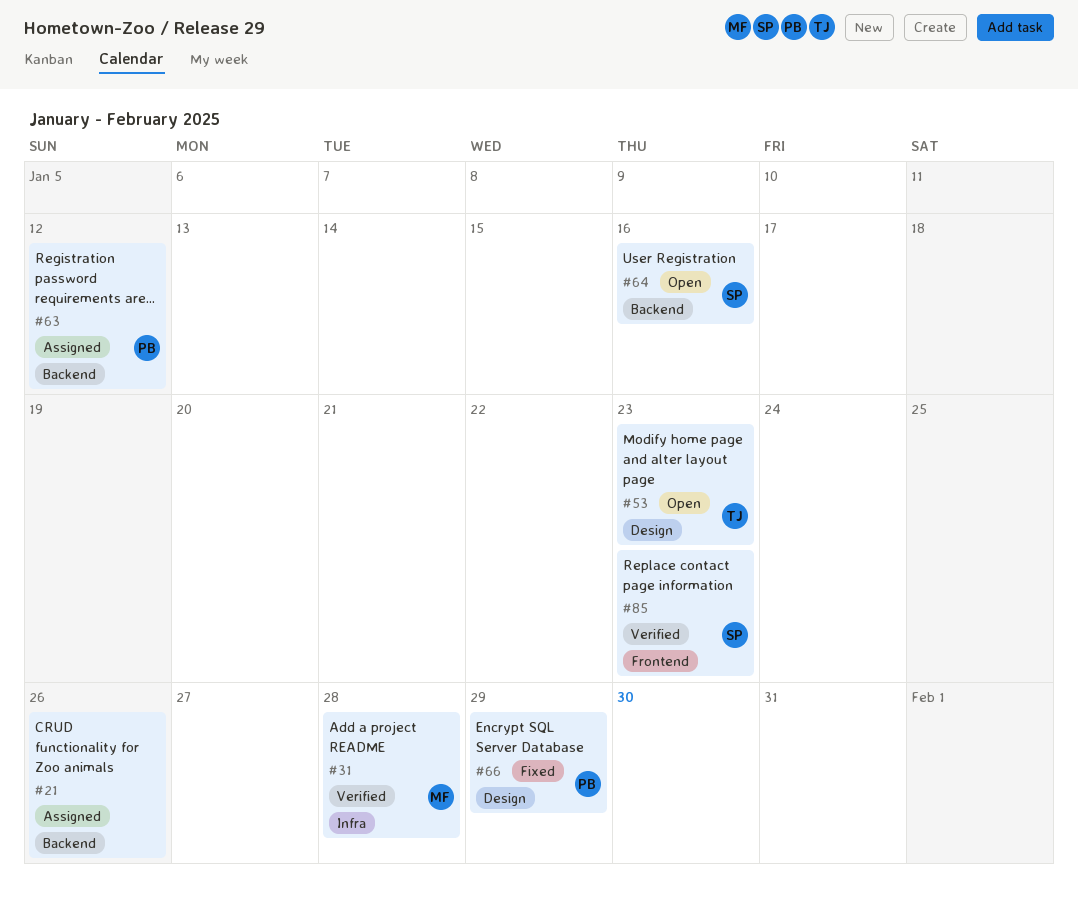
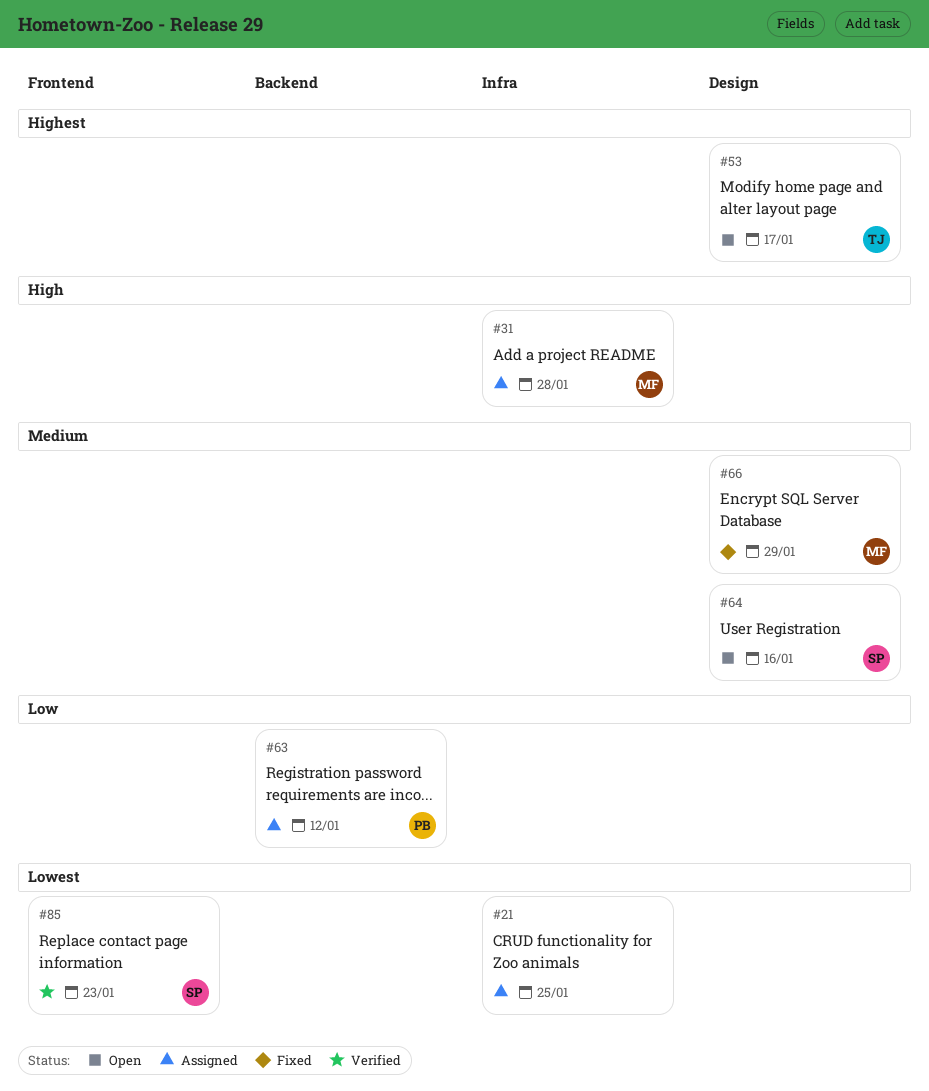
#21, label: Backend -> Infra
#21, due: Jan 26 -> Jan 25
#31, status: Verified -> Assigned
#53, due: Jan 23 -> Jan 17
#64, label: Backend -> Design
#66, owner: PB -> MF

